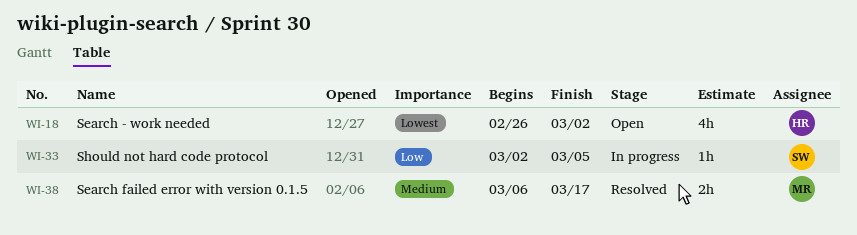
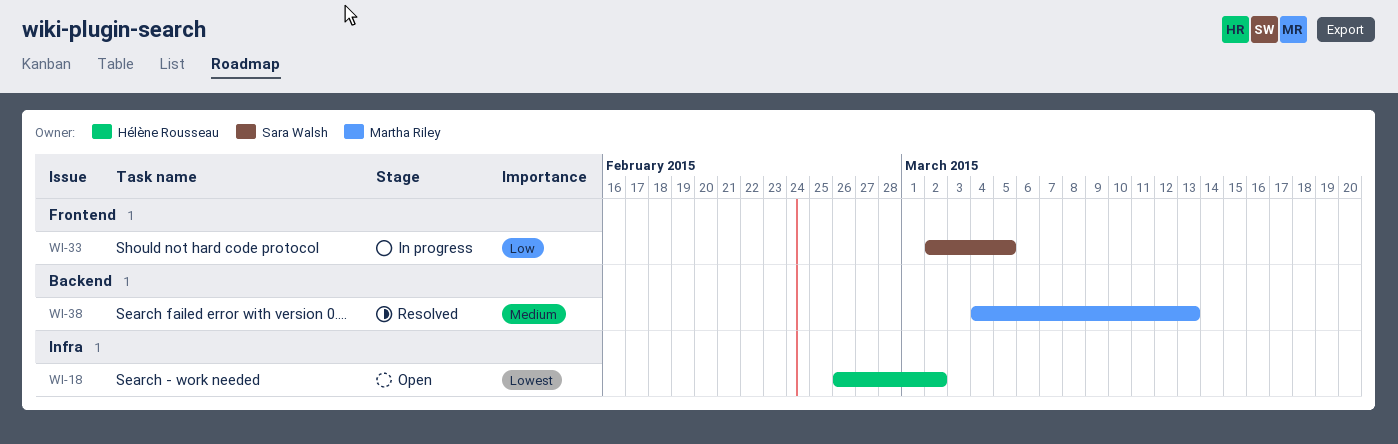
WI-38, start: Mar 6 -> Mar 4
WI-38, due: Mar 17 -> Mar 13

